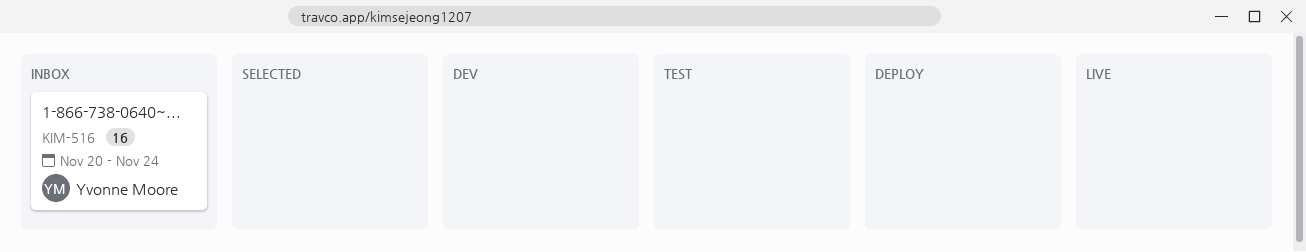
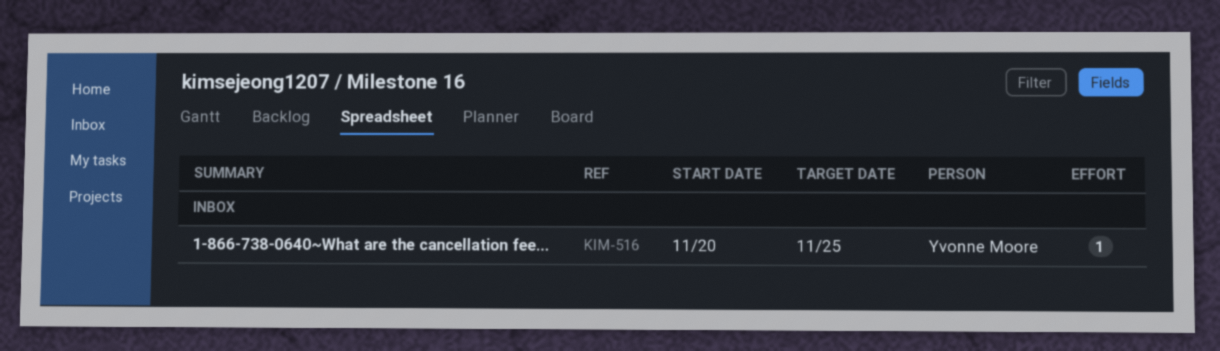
KIM-516, estimate: 16 -> 1
KIM-516, due: Nov 24 -> Nov 25

